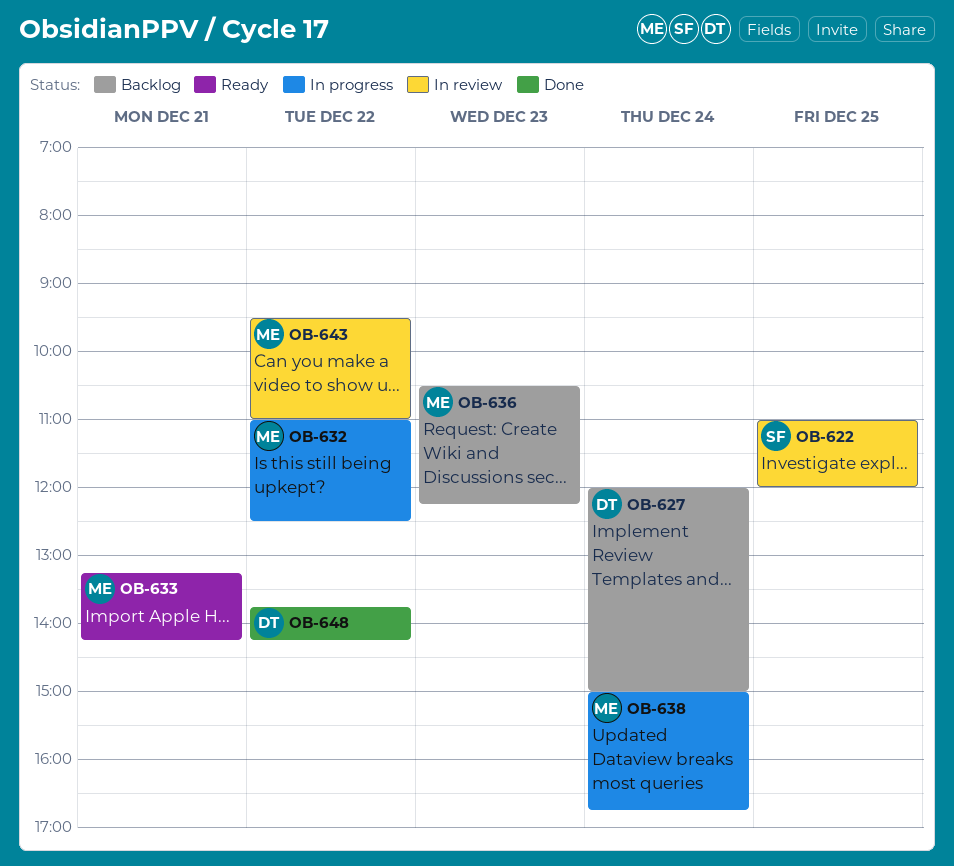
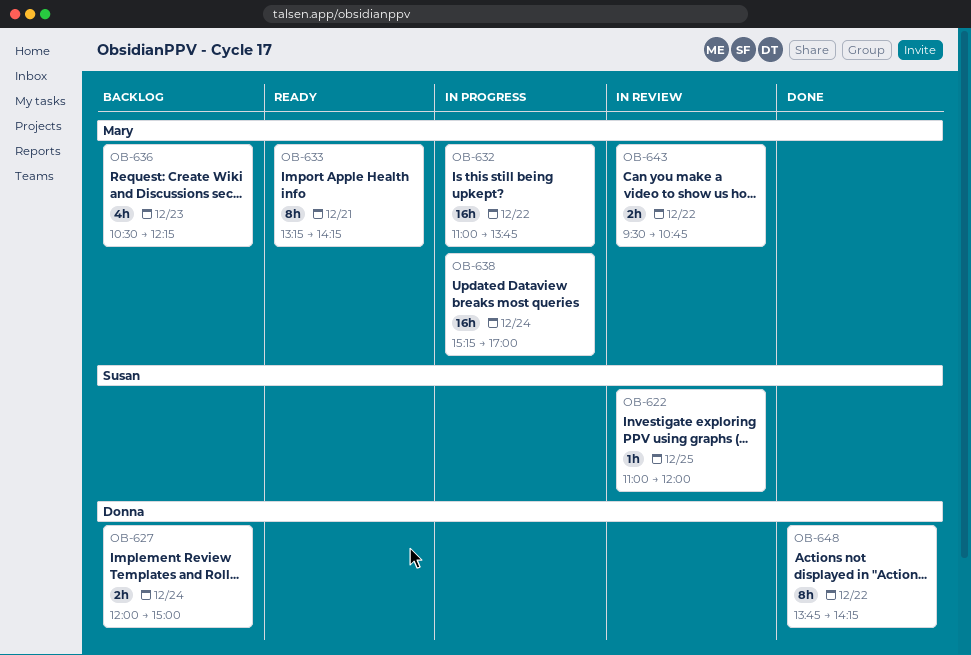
OB-632, ends: 12:30 -> 13:45
OB-638, begins: 15:00 -> 15:15
OB-638, ends: 16:45 -> 17:00
OB-643, ends: 11:00 -> 10:45

